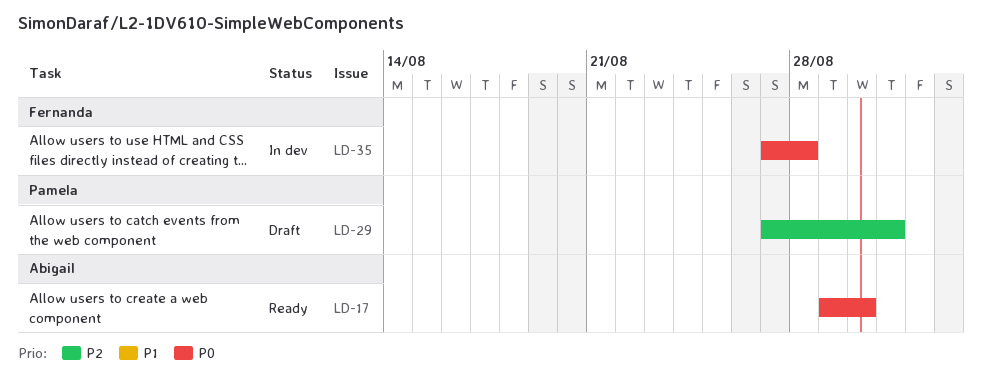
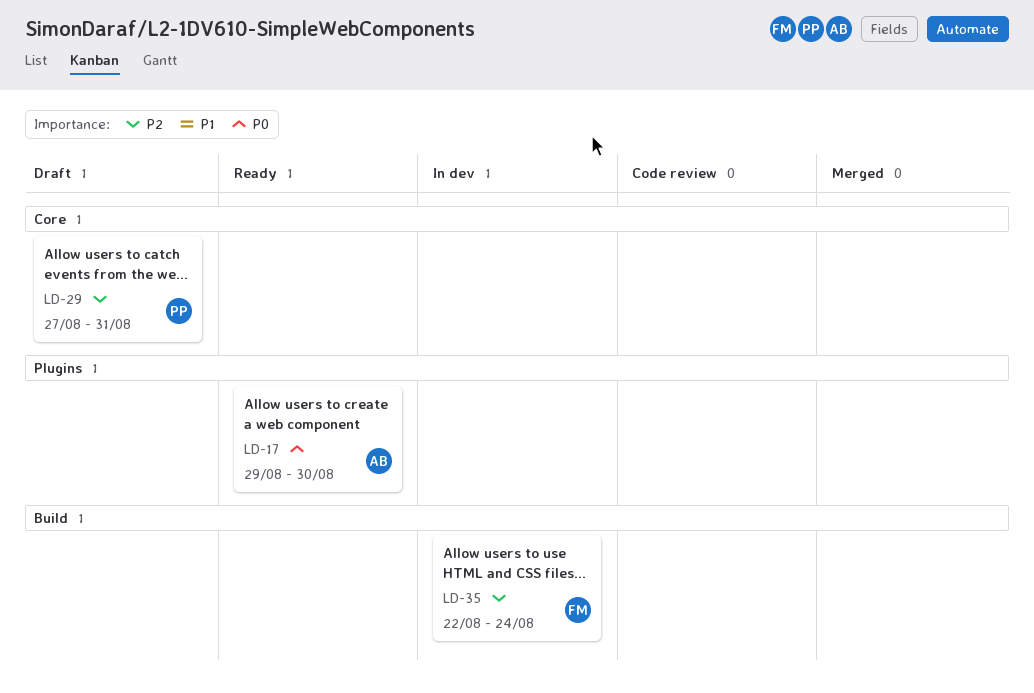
LD-35, priority: P0 -> P2
LD-35, start: Aug 27 -> Aug 22
LD-35, due: Aug 28 -> Aug 24

